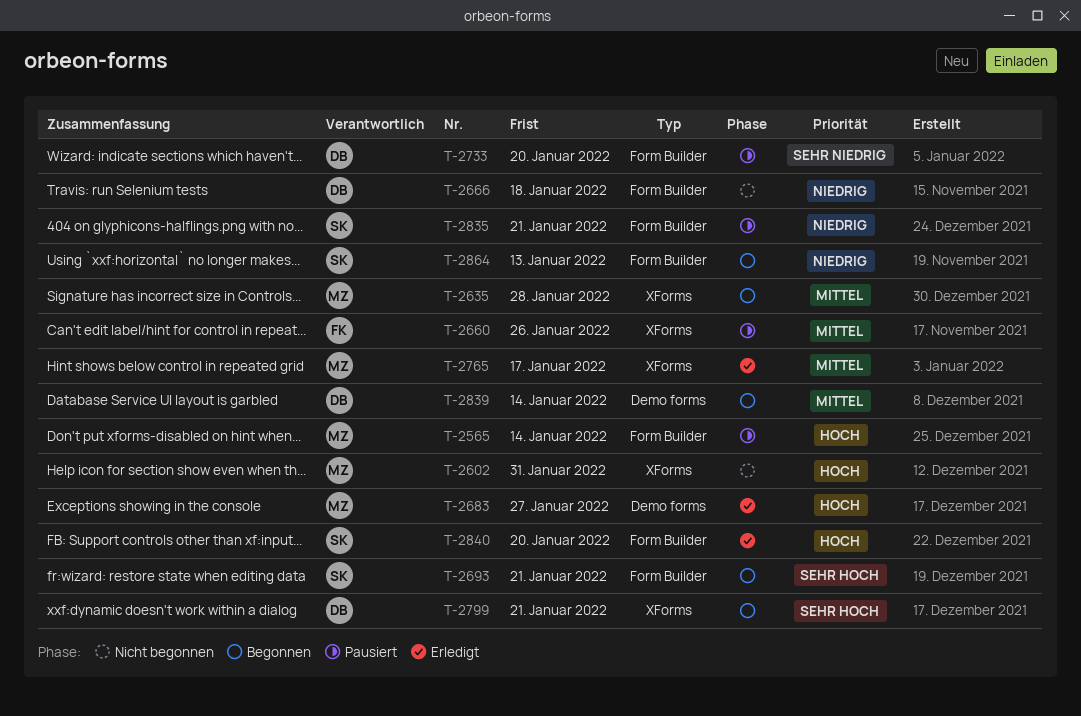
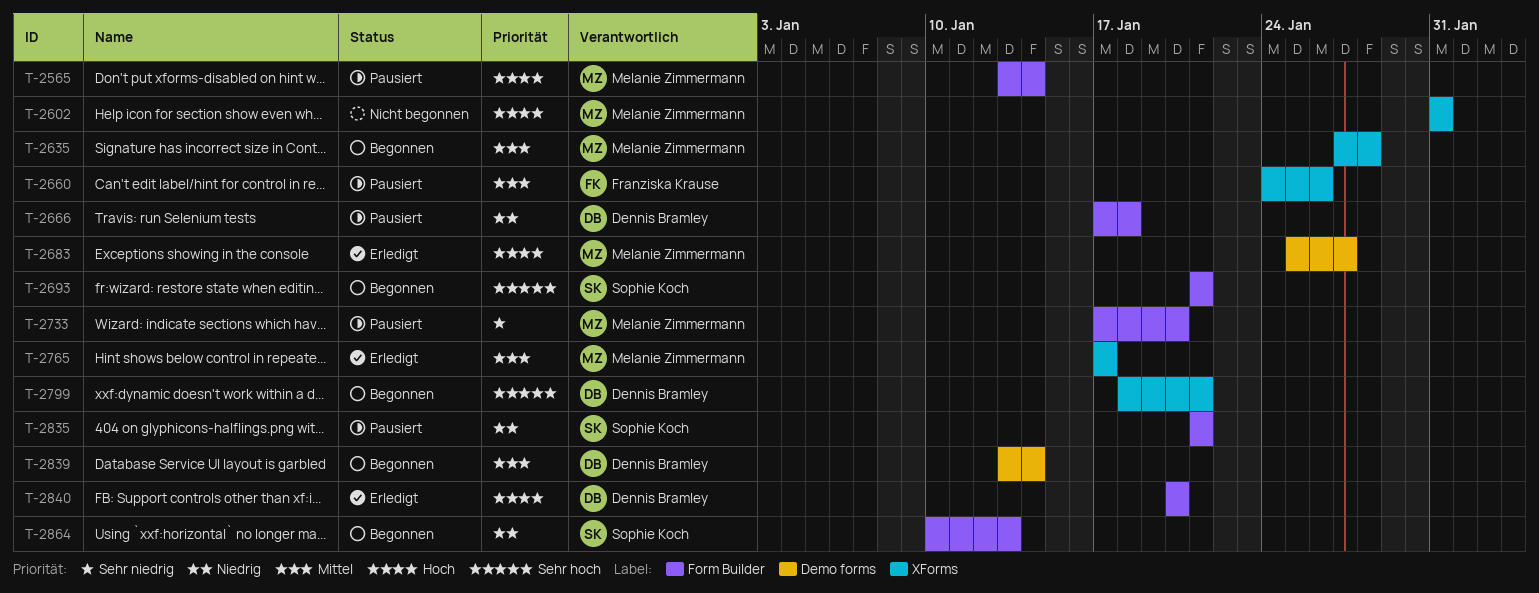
T-2666, status: Nicht begonnen -> Pausiert
T-2733, owner: Dennis Bramley -> Melanie Zimmermann
T-2840, owner: Sophie Koch -> Dennis Bramley

